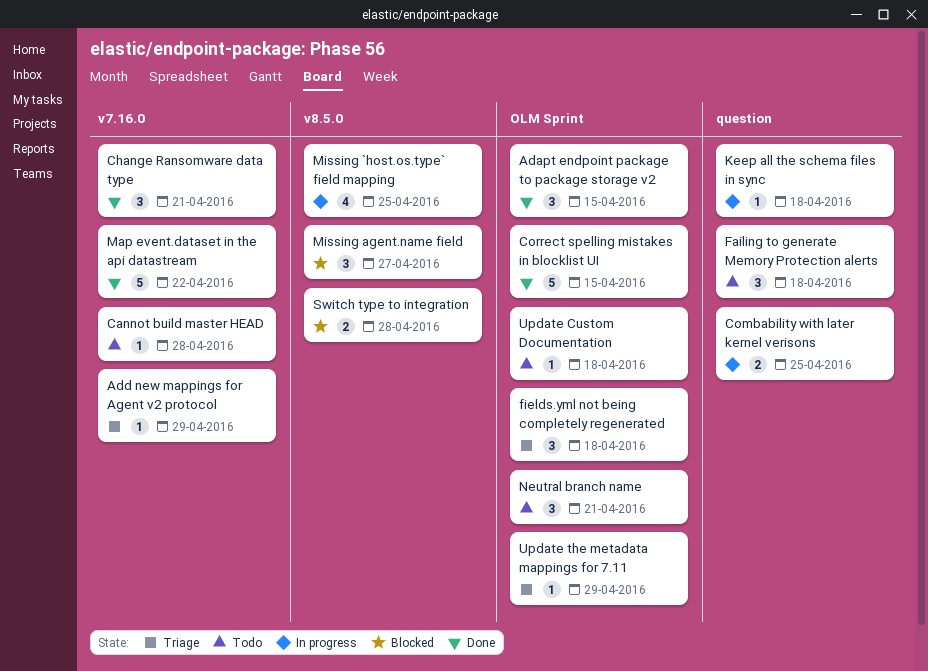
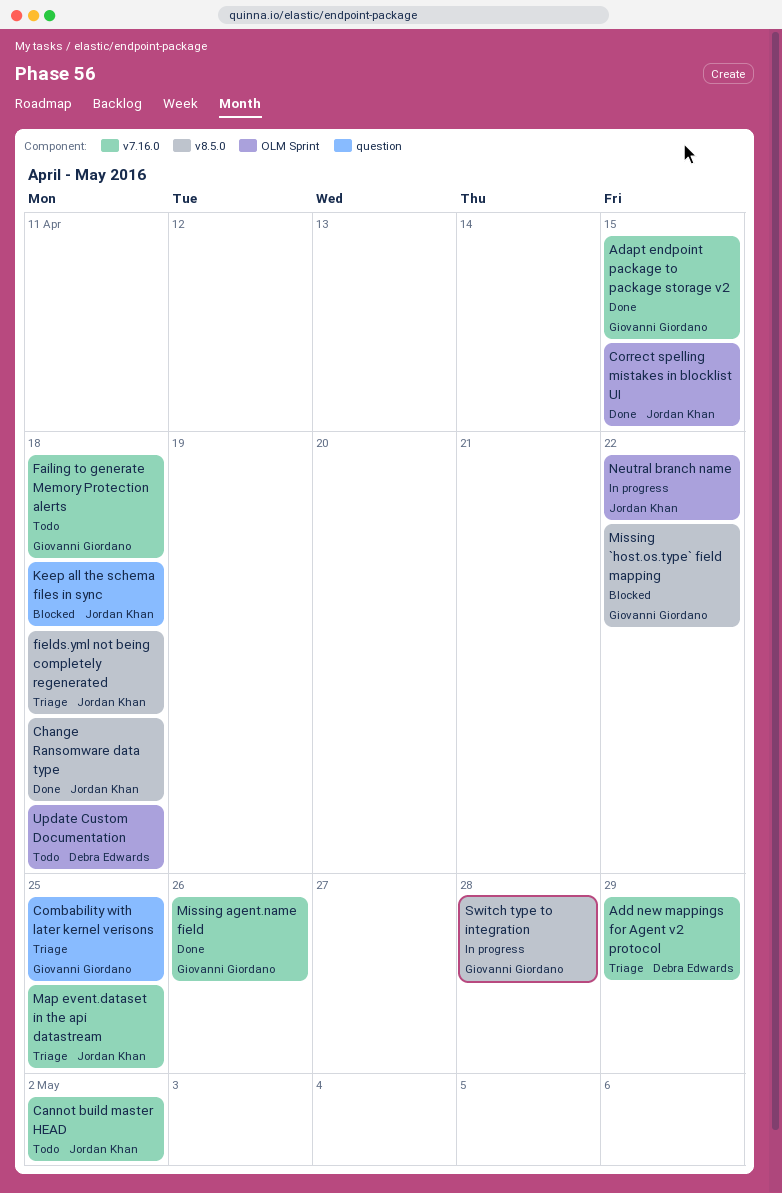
Adapt endpoint package to package storage v2, label: OLM Sprint -> v7.16.0
Cannot build master HEAD, due: Apr 28 -> May 2
Change Ransomware data type, label: v7.16.0 -> v8.5.0
Change Ransomware data type, due: Apr 21 -> Apr 18
Combability with later kernel verisons, status: In progress -> Triage
Failing to generate Memory Protection alerts, label: question -> v7.16.0
fields.yml not being completely regenerated, label: OLM Sprint -> v8.5.0
Keep all the schema files in sync, status: In progress -> Blocked
Map event.dataset in the api datastream, status: Done -> Triage
Map event.dataset in the api datastream, due: Apr 22 -> Apr 25
Missing `host.os.type` field mapping, status: In progress -> Blocked
Missing `host.os.type` field mapping, due: Apr 25 -> Apr 22
Missing agent.name field, status: Blocked -> Done
Missing agent.name field, label: v8.5.0 -> v7.16.0
Missing agent.name field, due: Apr 27 -> Apr 26
Neutral branch name, status: Todo -> In progress
Neutral branch name, due: Apr 21 -> Apr 22
Switch type to integration, status: Blocked -> In progress
Update the metadata mappings for 7.11: present -> none

